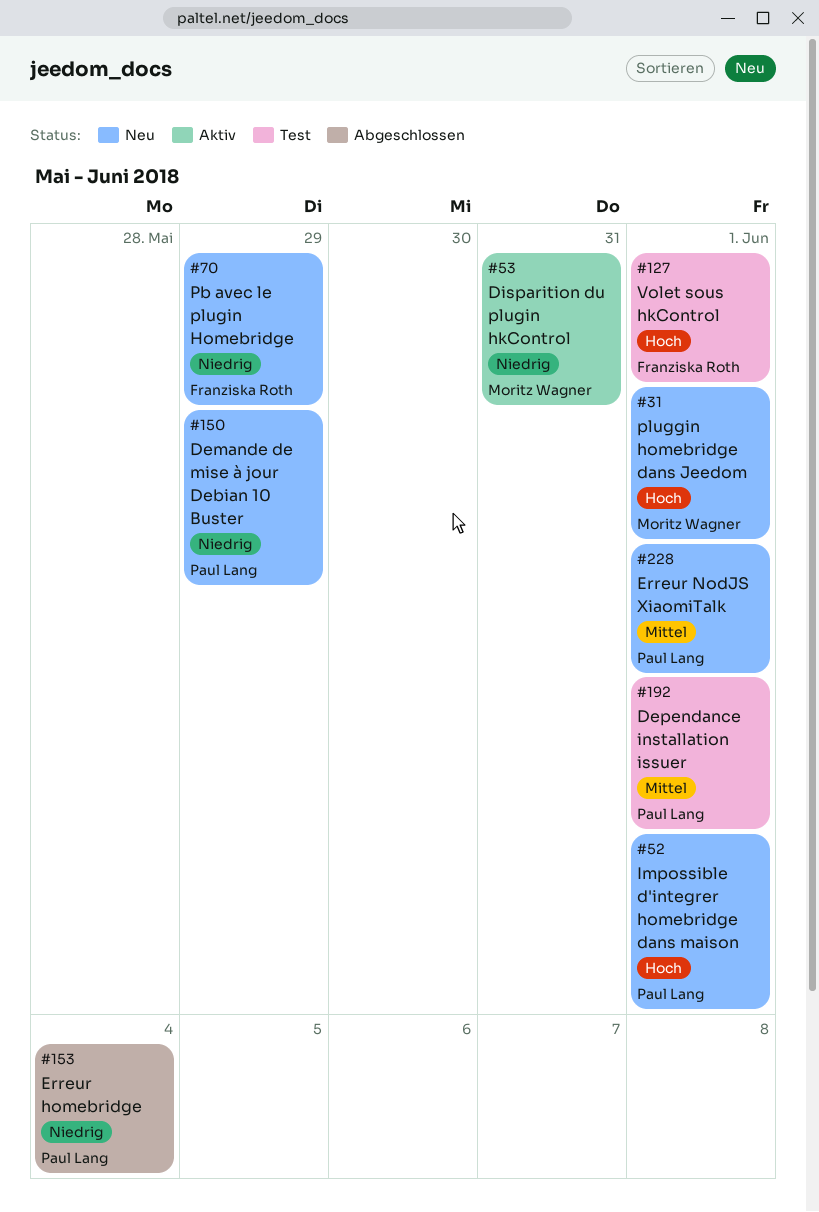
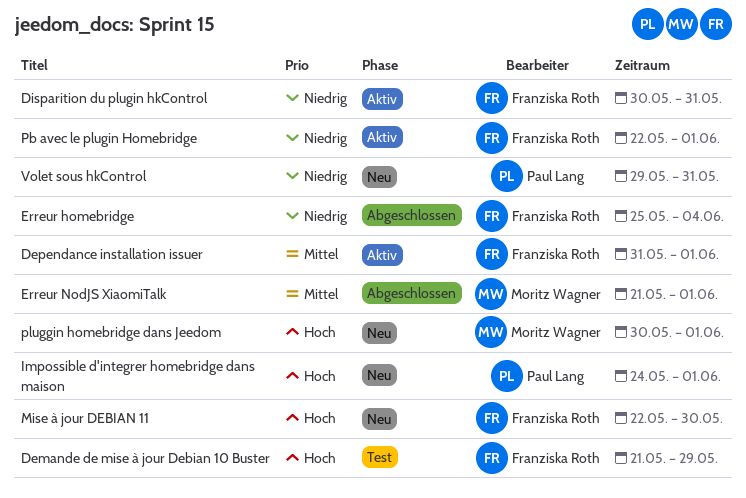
Demande de mise à jour Debian 10 Buster, status: Neu -> Test
Demande de mise à jour Debian 10 Buster, owner: Paul Lang -> Franziska Roth
Demande de mise à jour Debian 10 Buster, priority: Niedrig -> Hoch
Dependance installation issuer, status: Test -> Aktiv
Dependance installation issuer, owner: Paul Lang -> Franziska Roth
Disparition du plugin hkControl, owner: Moritz Wagner -> Franziska Roth
Erreur homebridge, owner: Paul Lang -> Franziska Roth
Erreur NodJS XiaomiTalk, status: Neu -> Abgeschlossen
Erreur NodJS XiaomiTalk, owner: Paul Lang -> Moritz Wagner
Mise à jour DEBIAN 11: none -> present
Pb avec le plugin Homebridge, status: Neu -> Aktiv
Pb avec le plugin Homebridge, due: May 29 -> Jun 1
Volet sous hkControl, status: Test -> Neu
Volet sous hkControl, owner: Franziska Roth -> Paul Lang
Volet sous hkControl, priority: Hoch -> Niedrig
Volet sous hkControl, due: Jun 1 -> May 31

